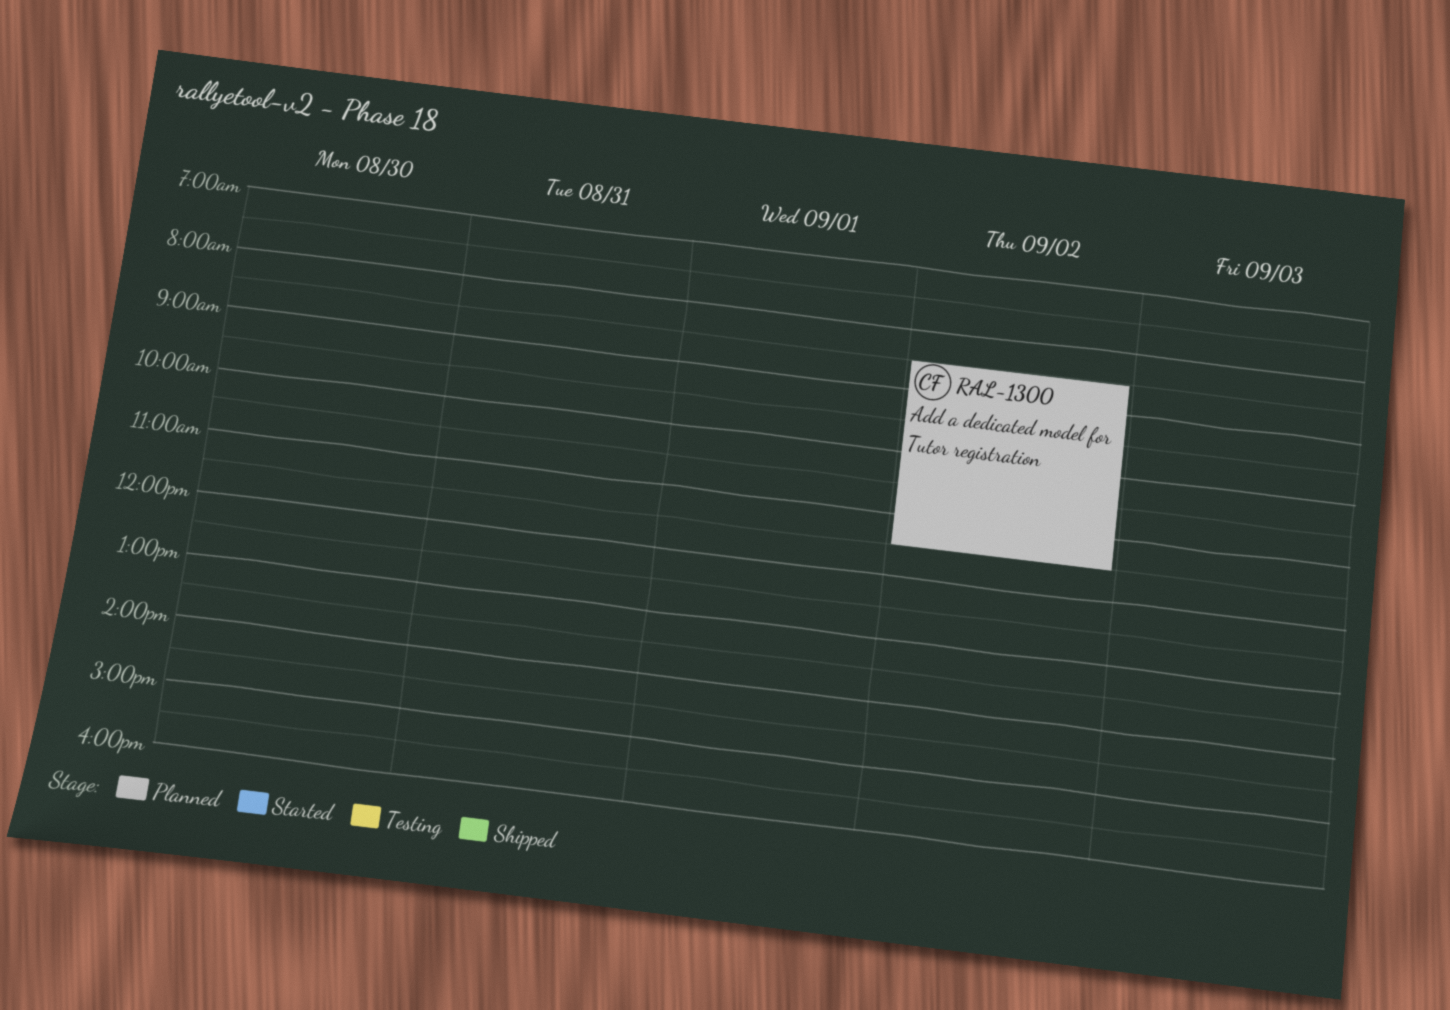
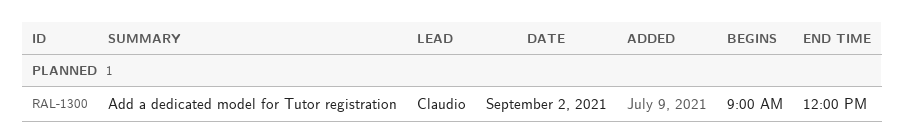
RAL-1300, begins: 08:30 -> 09:00
RAL-1300, ends: 11:30 -> 12:00

